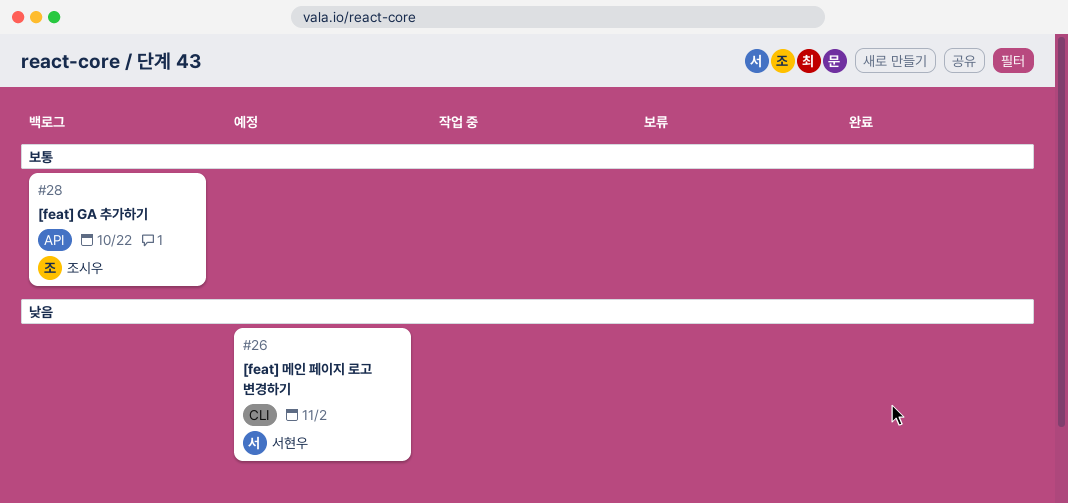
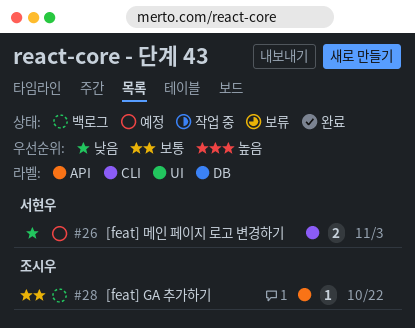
#26, due: Nov 2 -> Nov 3

